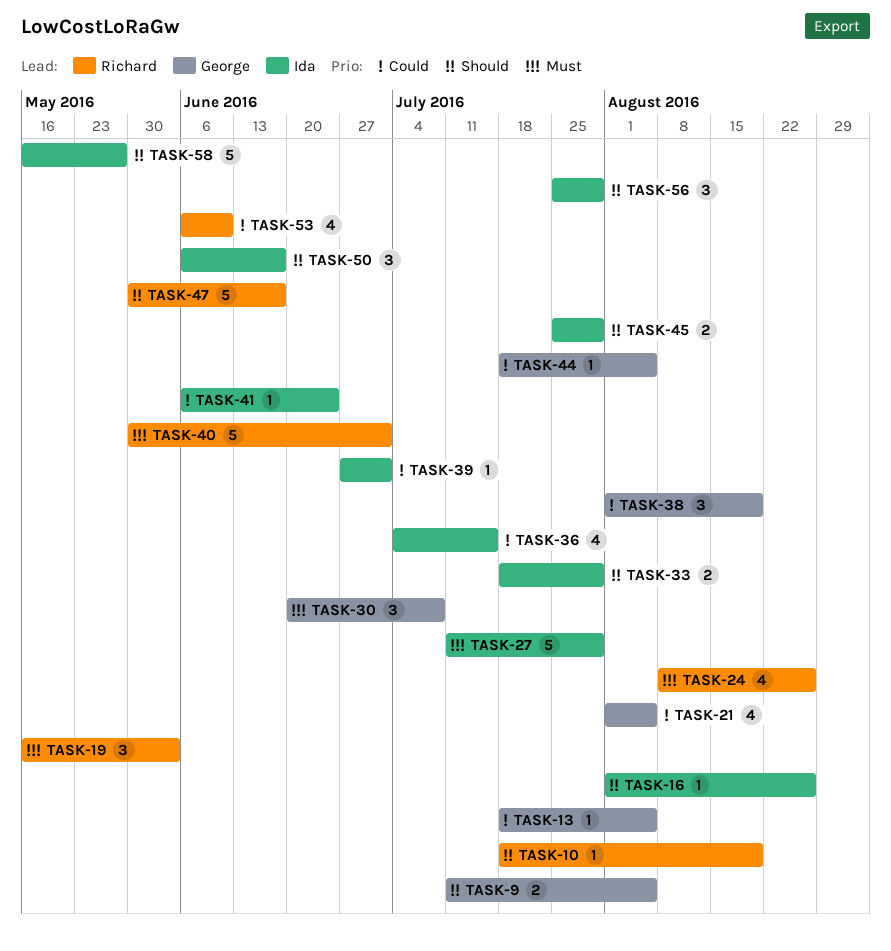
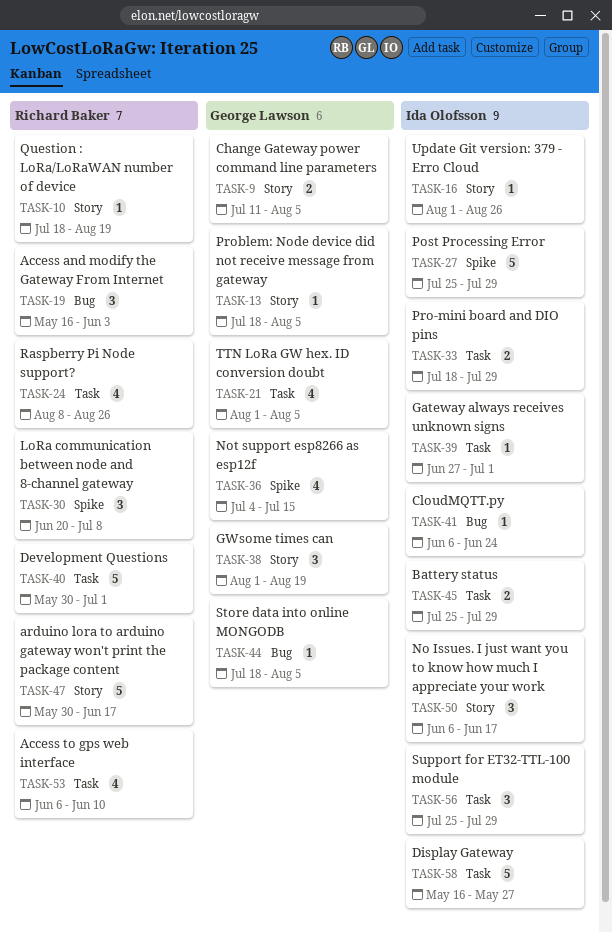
TASK-27, start: Jul 11 -> Jul 25
TASK-30, owner: George Lawson -> Richard Baker
TASK-36, owner: Ida Olofsson -> George Lawson

